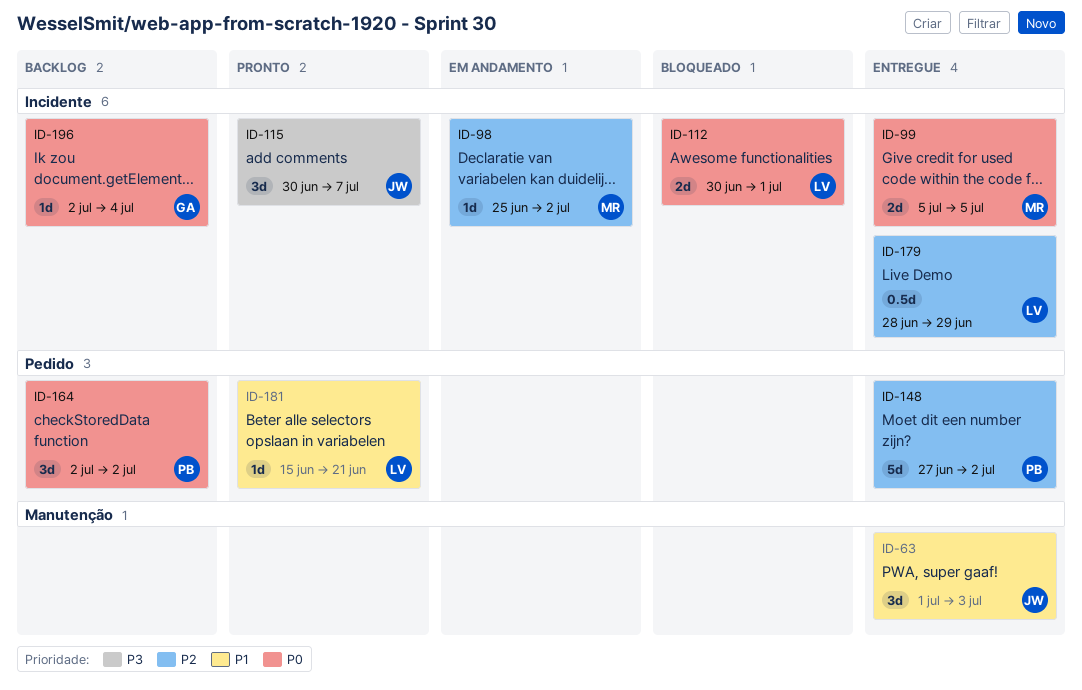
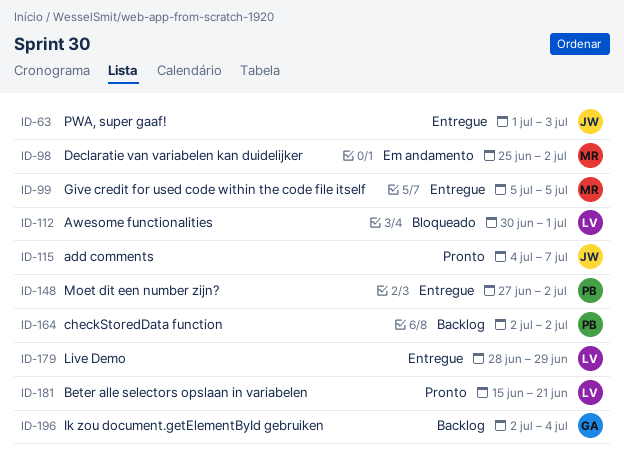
ID-115, start: Jun 30 -> Jul 4

